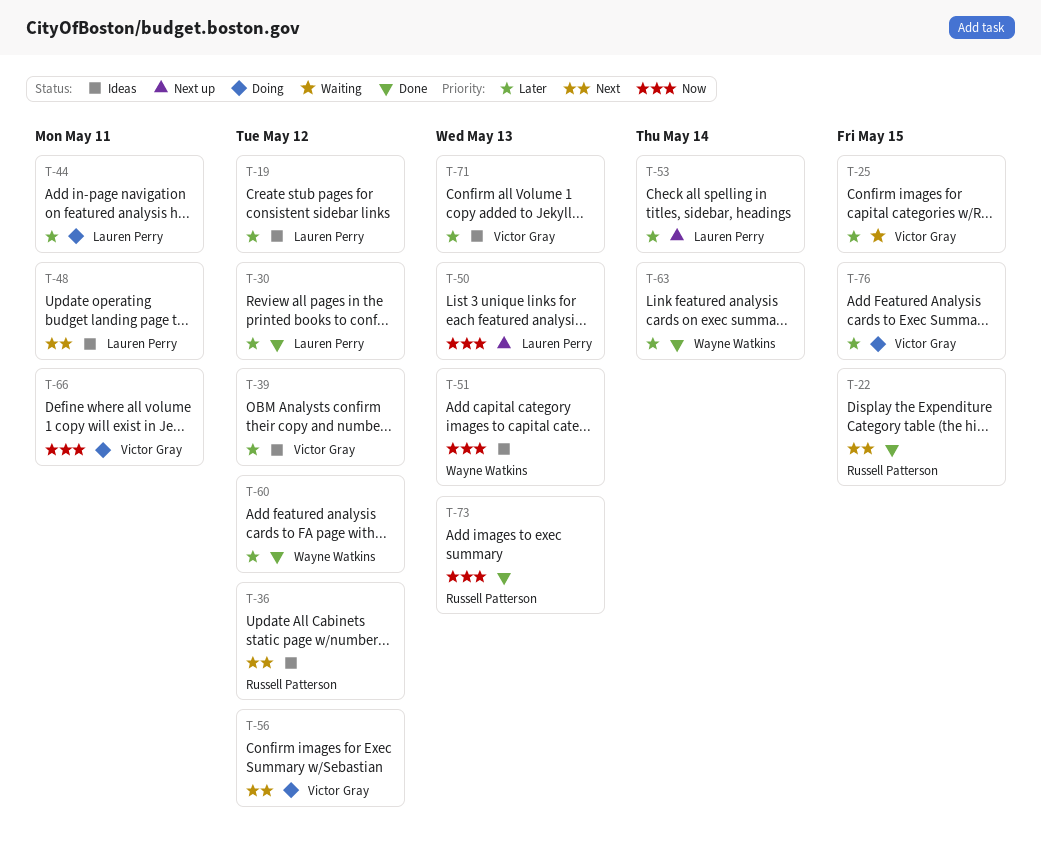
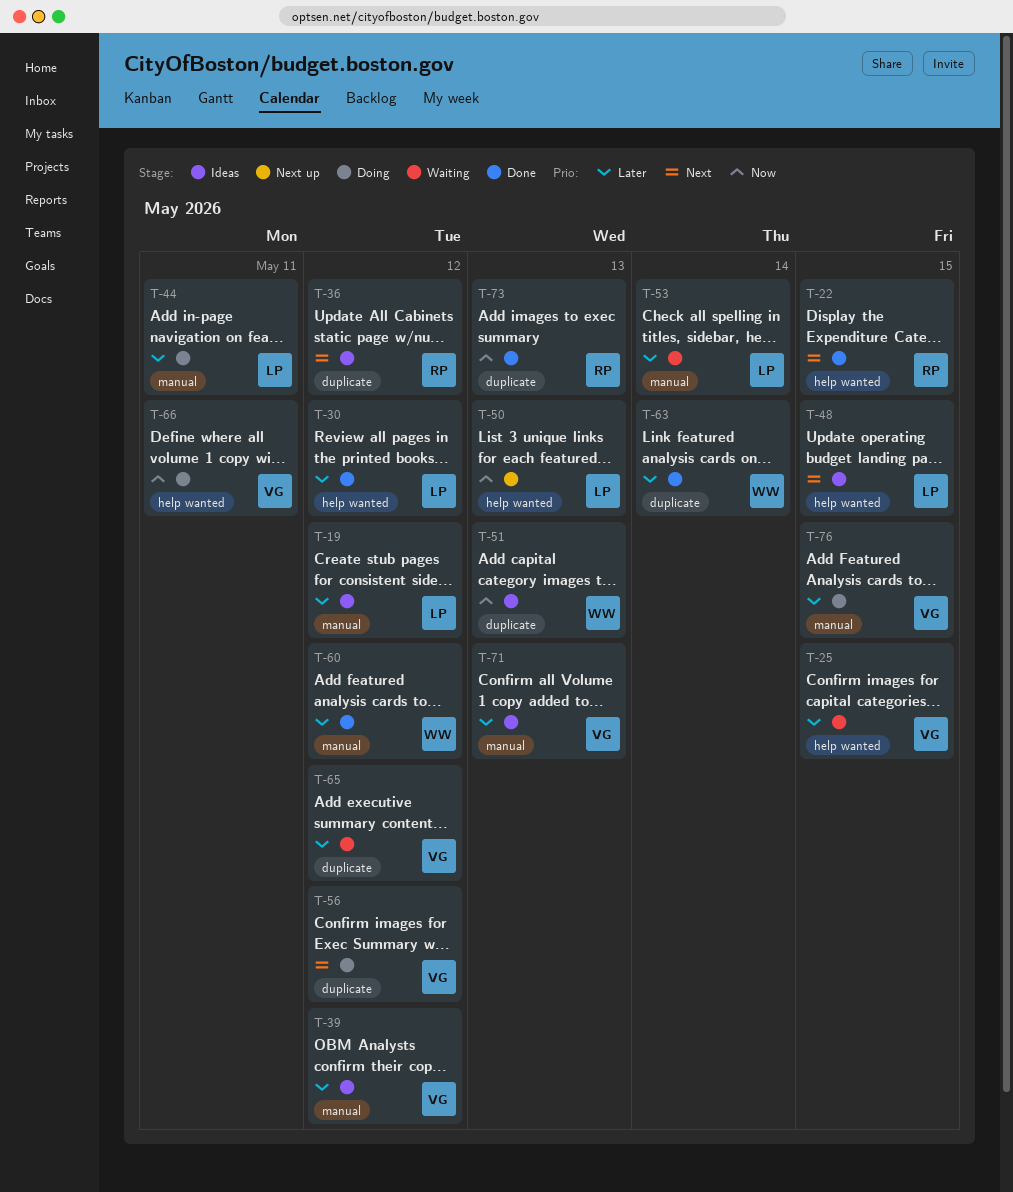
T-48, due: May 11 -> May 15
T-53, status: Next up -> Waiting
T-65: none -> present

